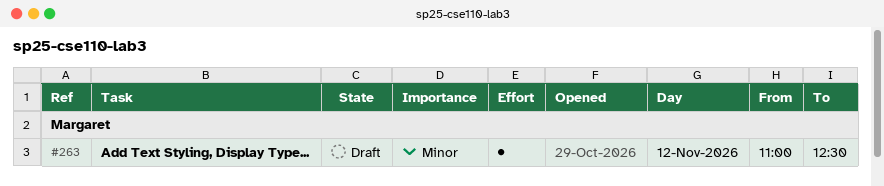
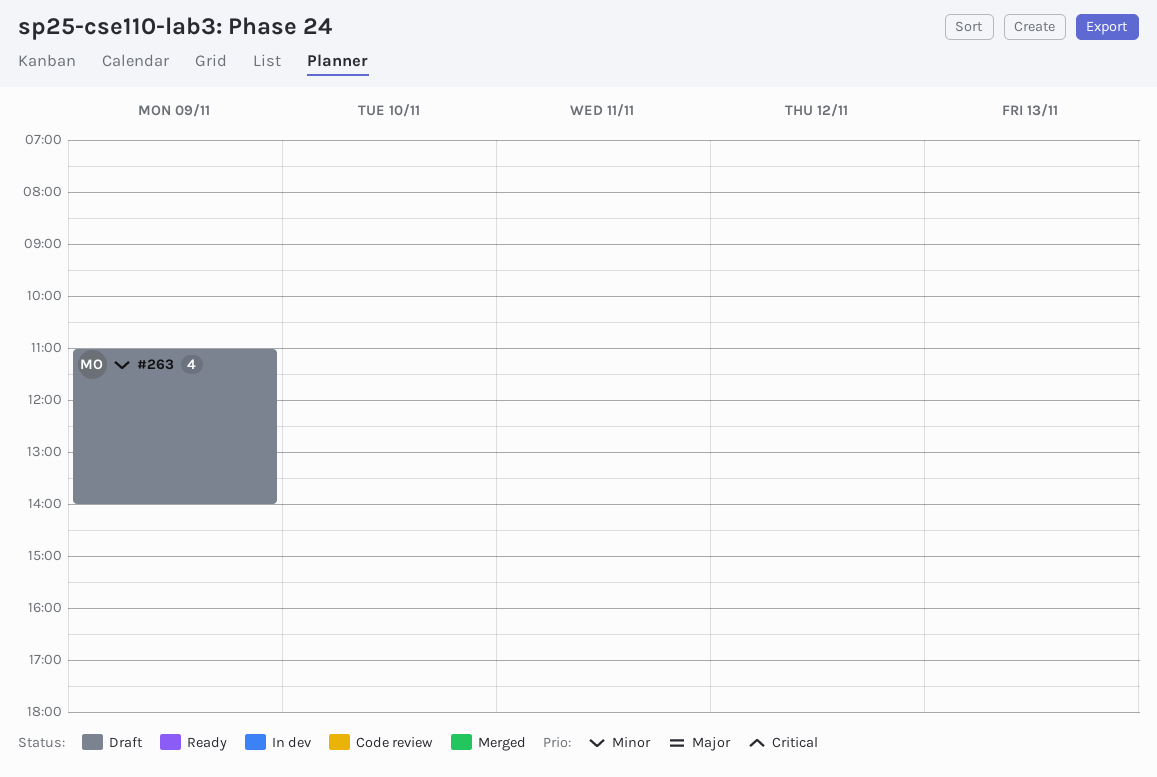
#263, estimate: 1 -> 4
#263, day: Nov 12 -> Nov 9
#263, ends: 12:30 -> 14:00

